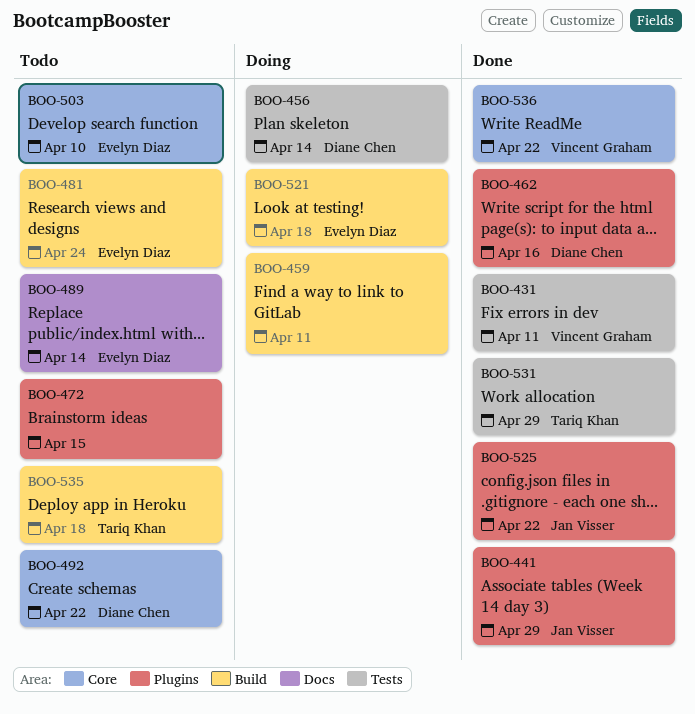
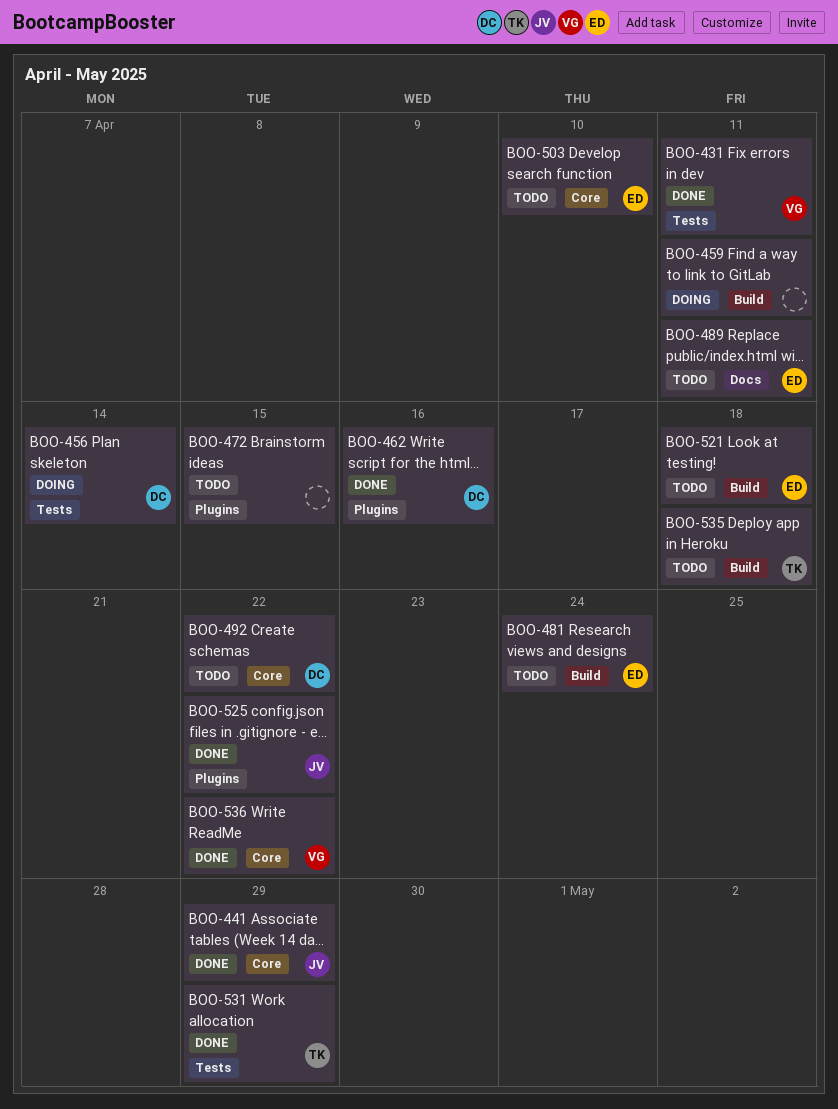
BOO-441, label: Plugins -> Core
BOO-489, due: Apr 14 -> Apr 11
BOO-521, status: Doing -> Todo

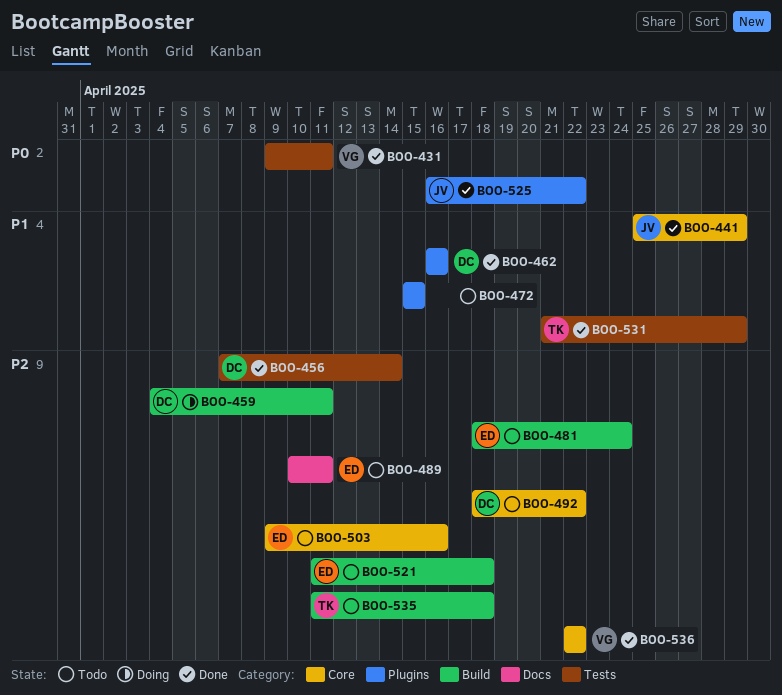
BOO-456, status: Doing -> Done
BOO-459, owner: none -> DC
BOO-503, due: Apr 10 -> Apr 16

